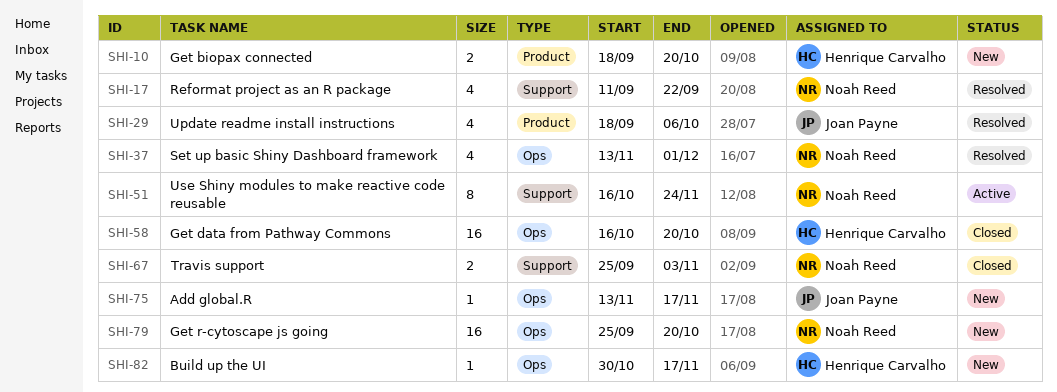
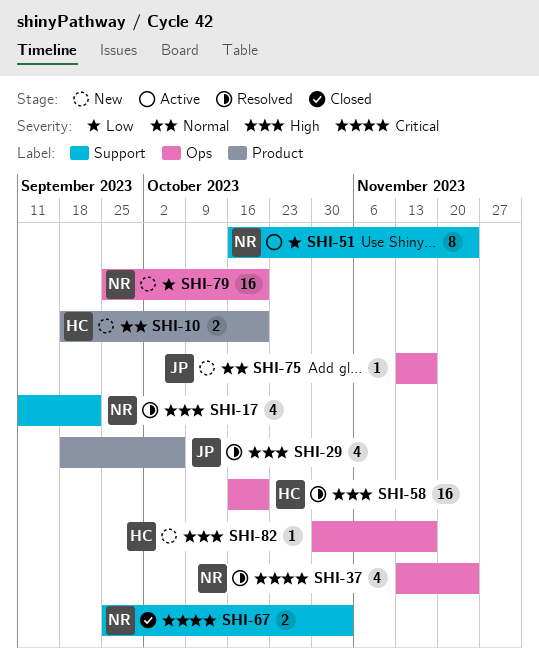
SHI-37, due: Dec 1 -> Nov 24
SHI-58, status: Closed -> Resolved

